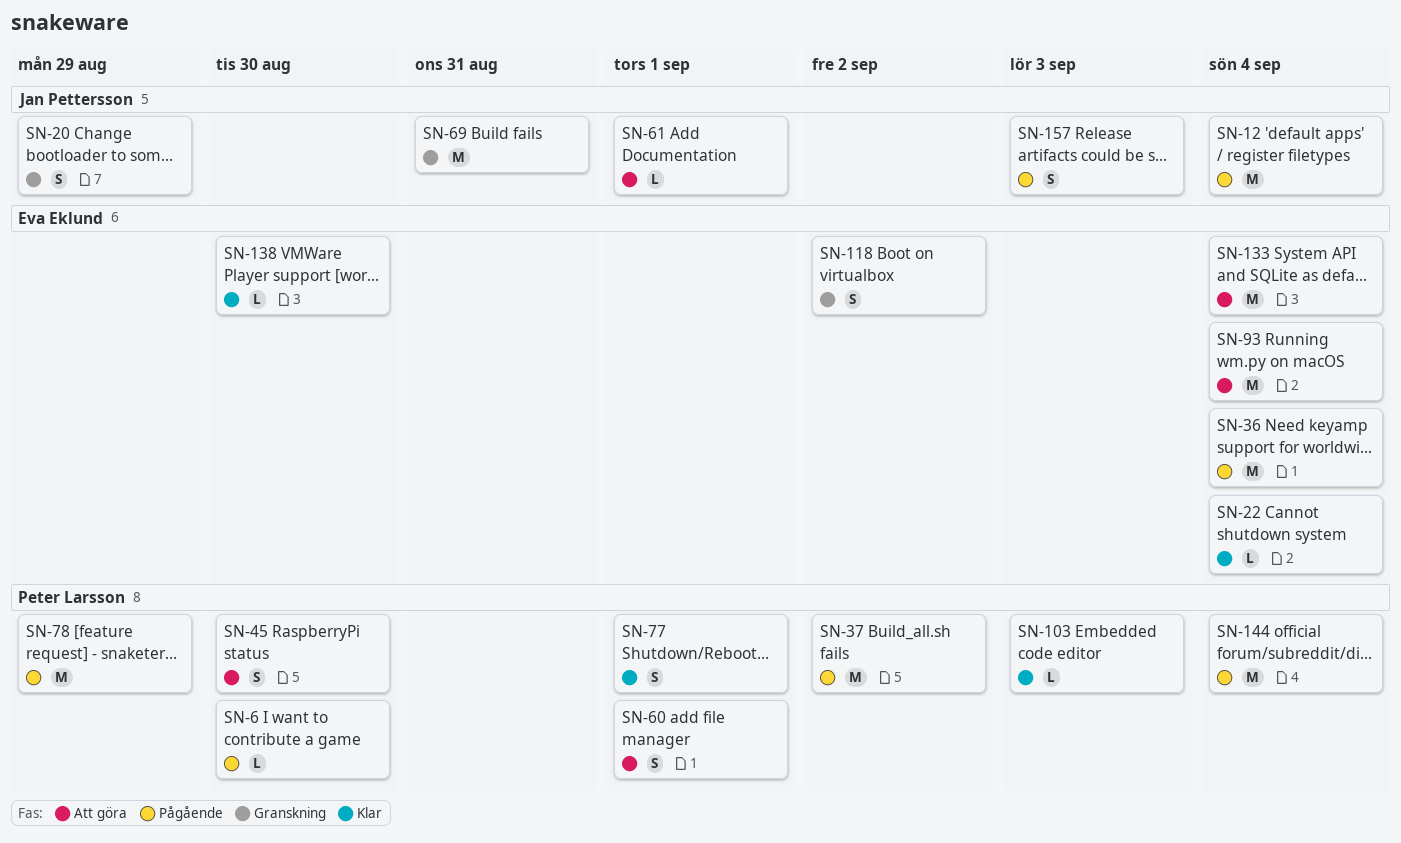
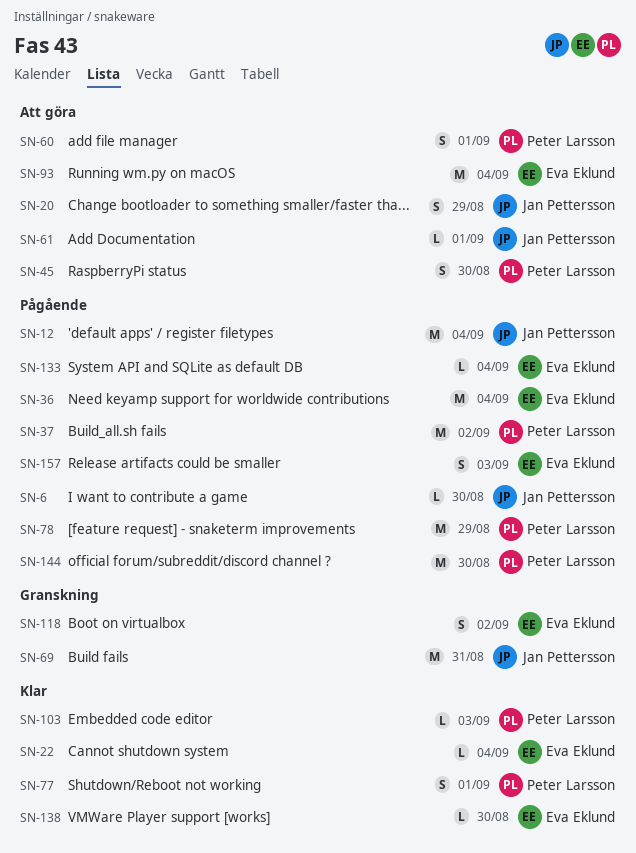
SN-6, owner: Peter Larsson -> Jan Pettersson
SN-20, status: Granskning -> Att göra
SN-133, status: Att göra -> Pågående
SN-133, estimate: M -> L
SN-144, due: Sep 4 -> Aug 30
SN-157, owner: Jan Pettersson -> Eva Eklund

